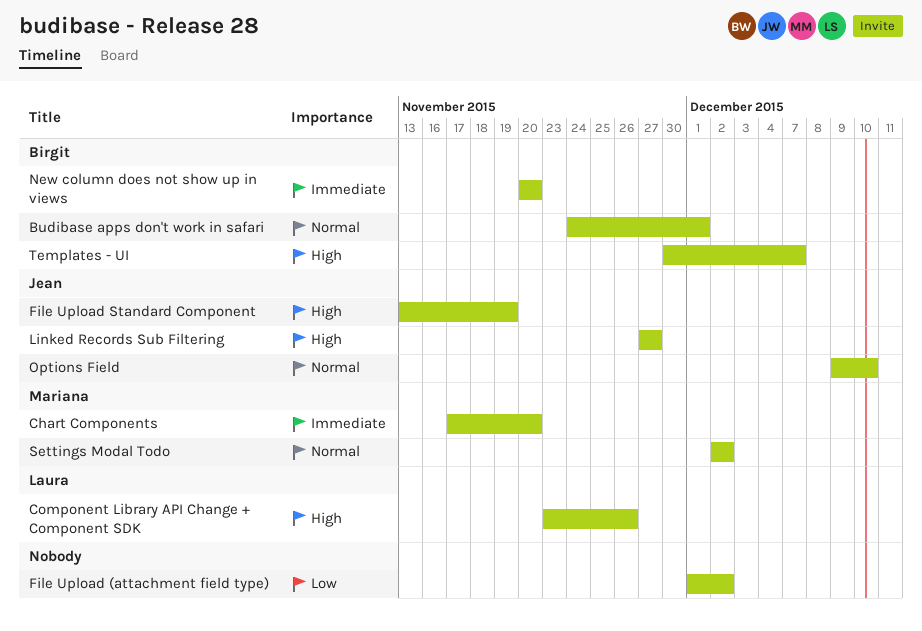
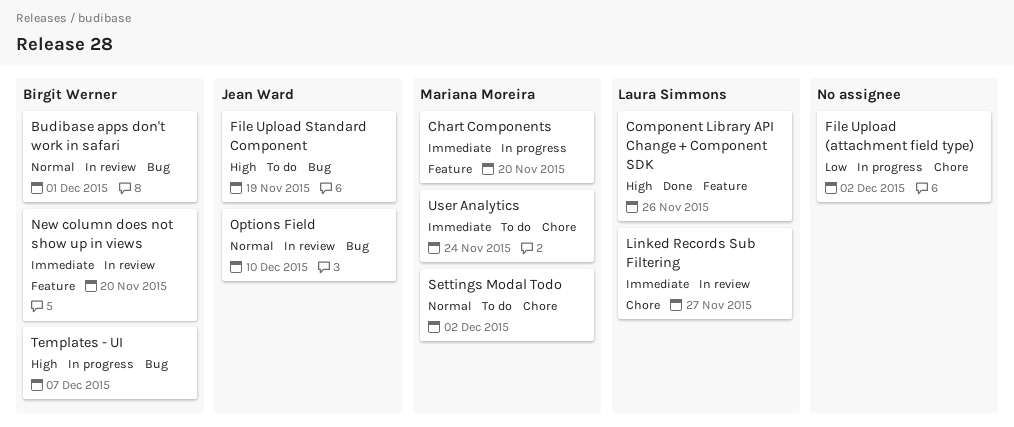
Linked Records Sub Filtering, owner: Jean Ward -> Laura Simmons
Linked Records Sub Filtering, priority: High -> Immediate
User Analytics: none -> present

